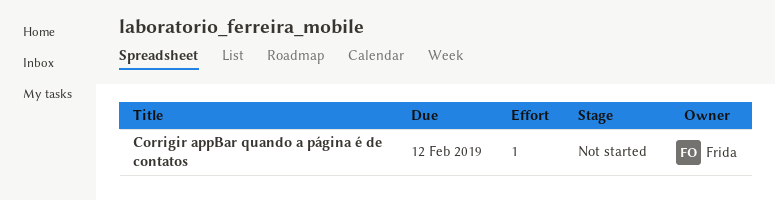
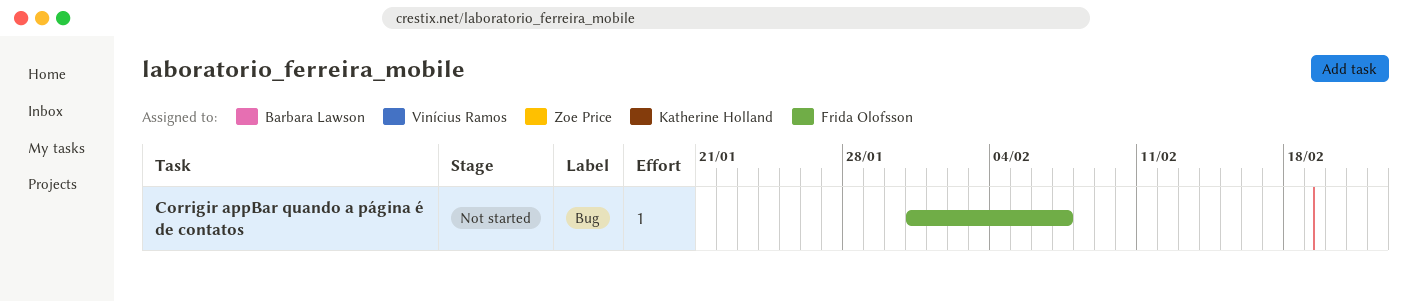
Corrigir appBar quando a página é de contatos, due: Feb 12 -> Feb 7

